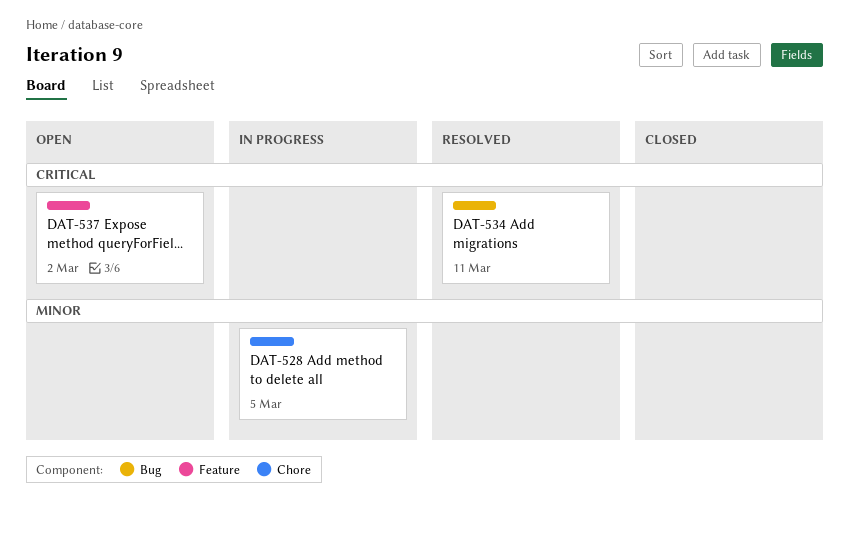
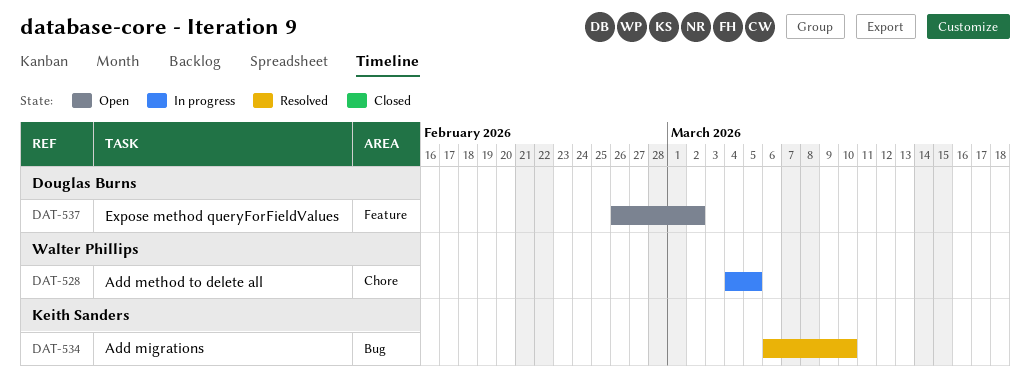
DAT-534, due: Mar 11 -> Mar 10

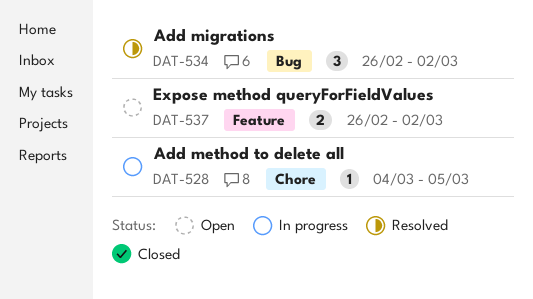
DAT-534, start: Mar 6 -> Feb 26
DAT-534, due: Mar 10 -> Mar 2

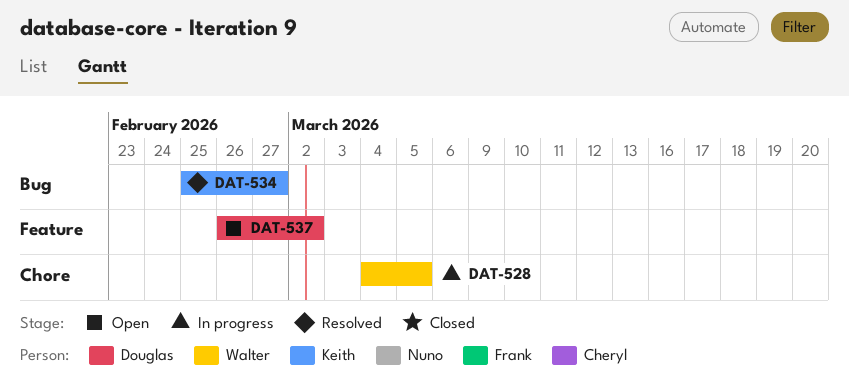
DAT-534, start: Feb 26 -> Feb 25
DAT-534, due: Mar 2 -> Feb 27

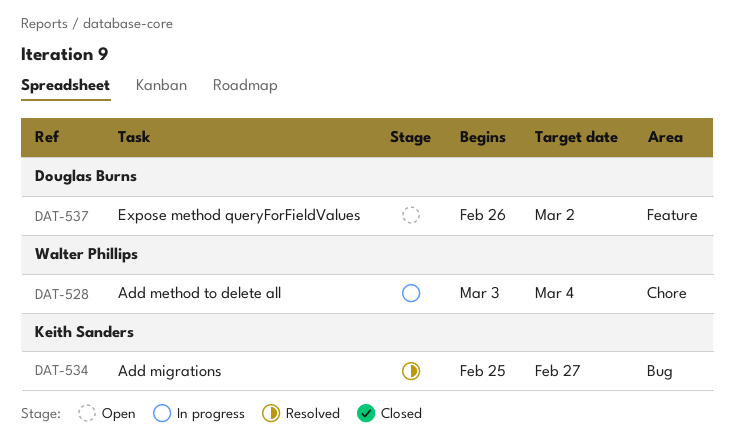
DAT-528, start: Mar 4 -> Mar 3
DAT-528, due: Mar 5 -> Mar 4

